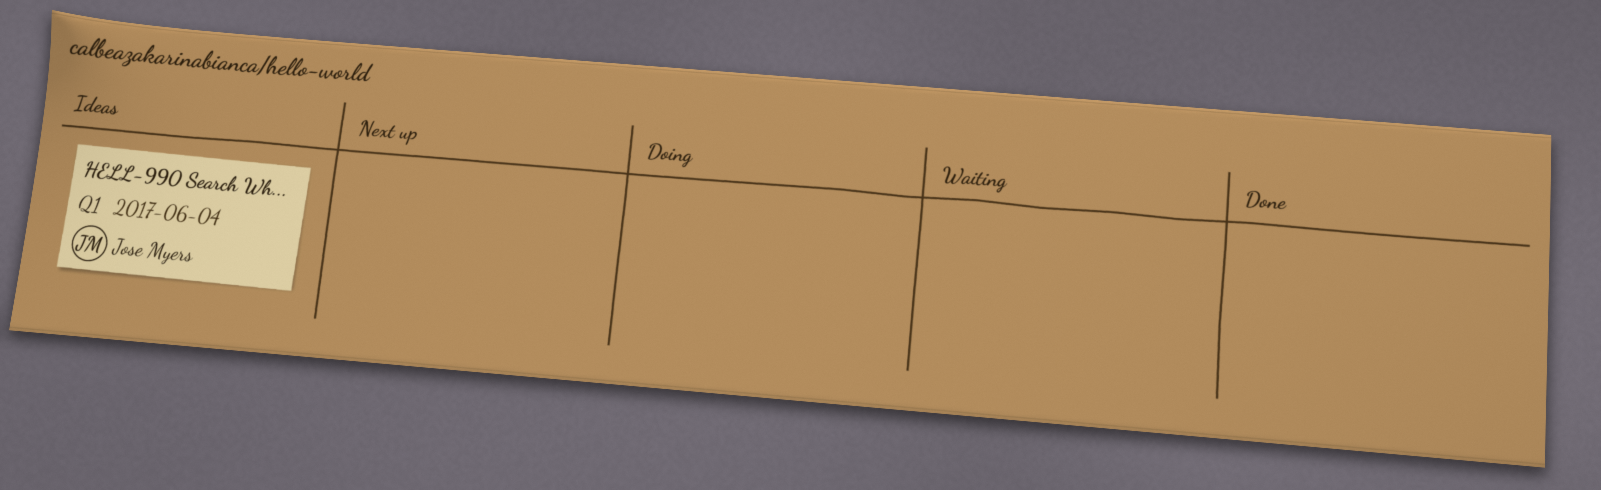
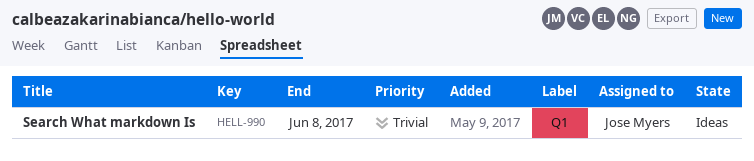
HELL-990, due: Jun 4 -> Jun 8

